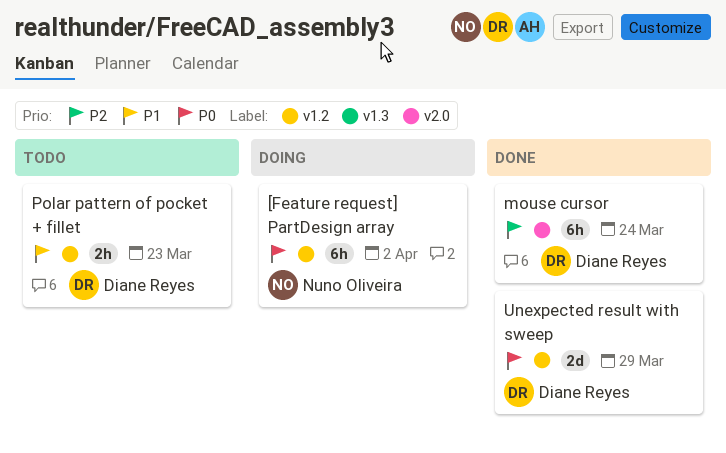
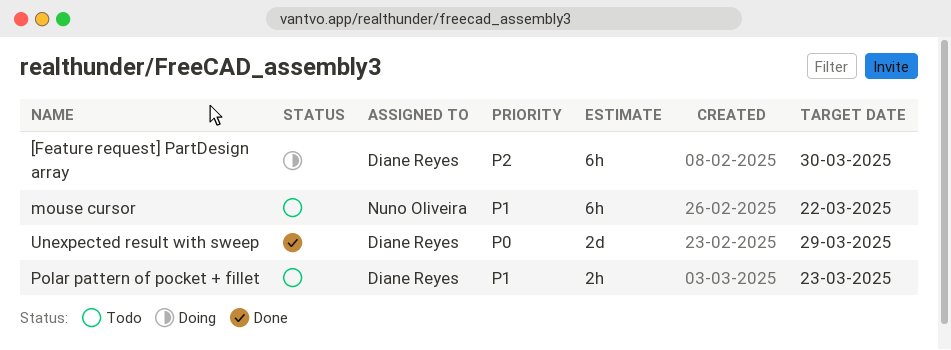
[Feature request] PartDesign array, owner: Nuno Oliveira -> Diane Reyes
[Feature request] PartDesign array, priority: P0 -> P2
[Feature request] PartDesign array, due: Apr 2 -> Mar 30
mouse cursor, status: Done -> Todo
mouse cursor, owner: Diane Reyes -> Nuno Oliveira
mouse cursor, priority: P2 -> P1
mouse cursor, due: Mar 24 -> Mar 22

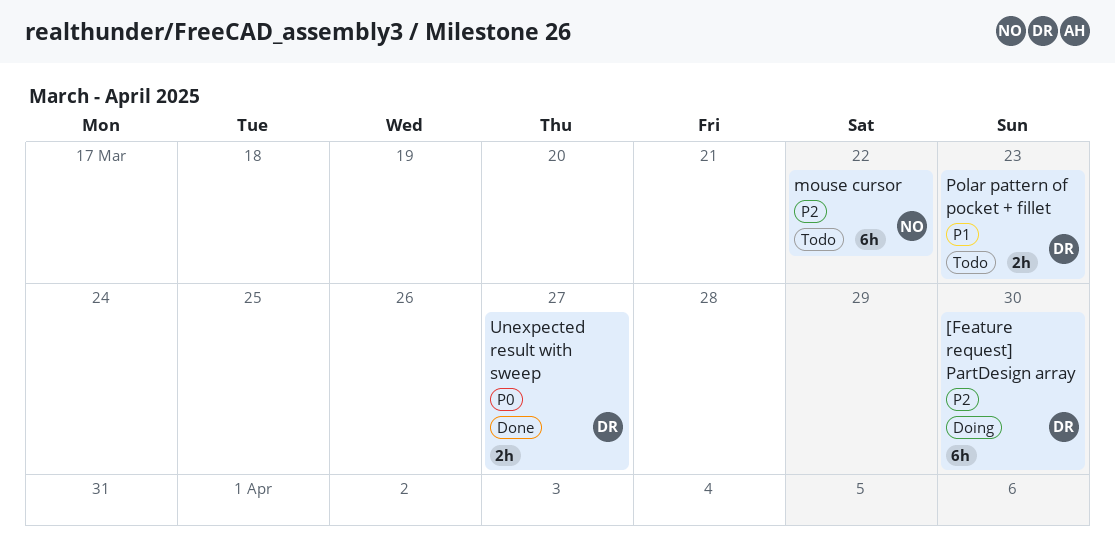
mouse cursor, priority: P1 -> P2
Unexpected result with sweep, estimate: 2d -> 2h
Unexpected result with sweep, due: Mar 29 -> Mar 27

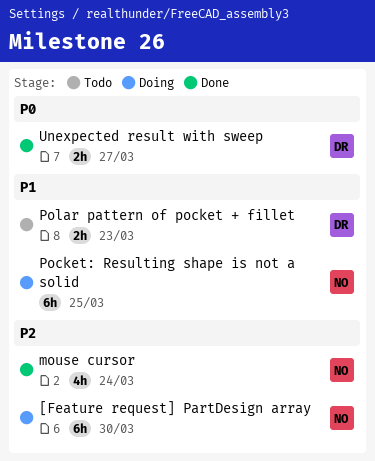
[Feature request] PartDesign array, owner: DR -> NO
mouse cursor, status: Todo -> Done
mouse cursor, estimate: 6h -> 4h
mouse cursor, due: Mar 22 -> Mar 24
Pocket: Resulting shape is not a solid: none -> present

